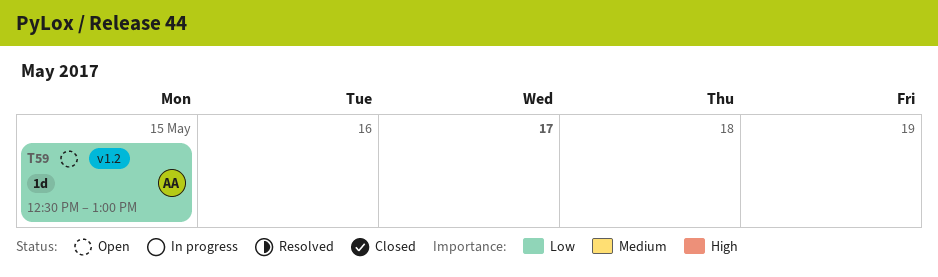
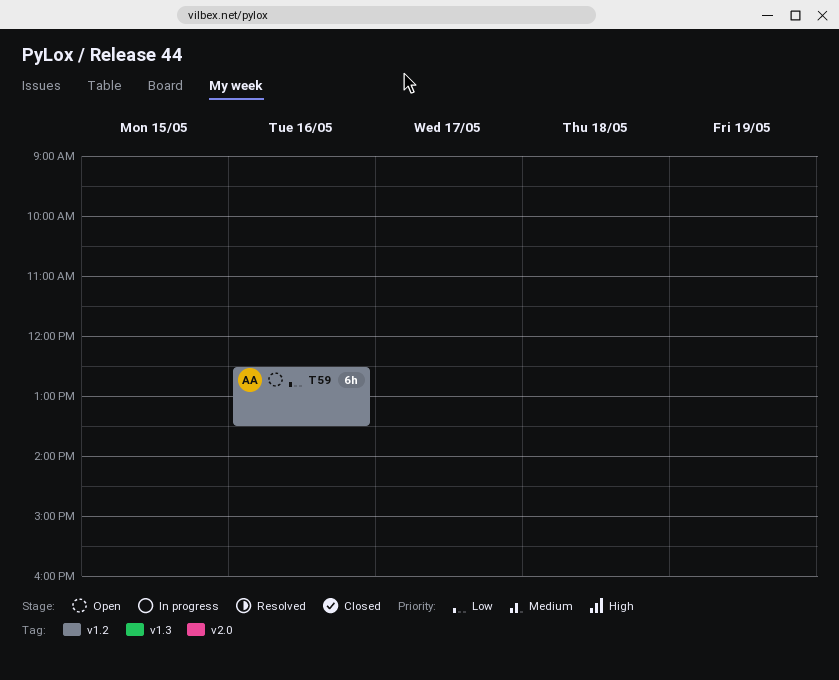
T59, estimate: 1d -> 6h
T59, day: May 15 -> May 16
T59, ends: 13:00 -> 13:30

